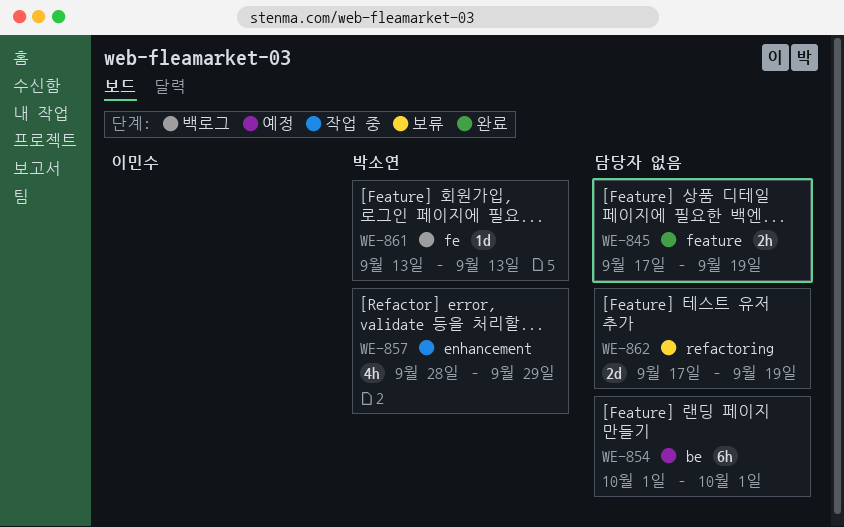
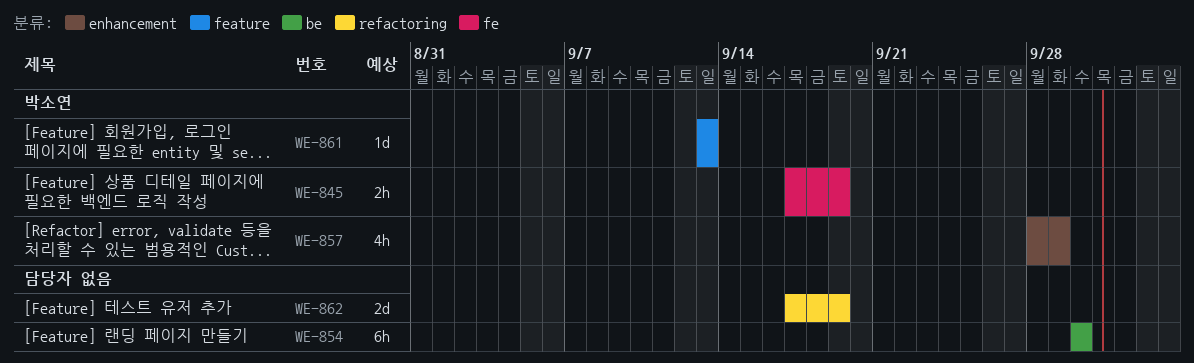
WE-845, owner: none -> 박소연
WE-845, label: feature -> fe
WE-854, start: Oct 1 -> Sep 30
WE-854, due: Oct 1 -> Sep 30
WE-861, label: fe -> feature

